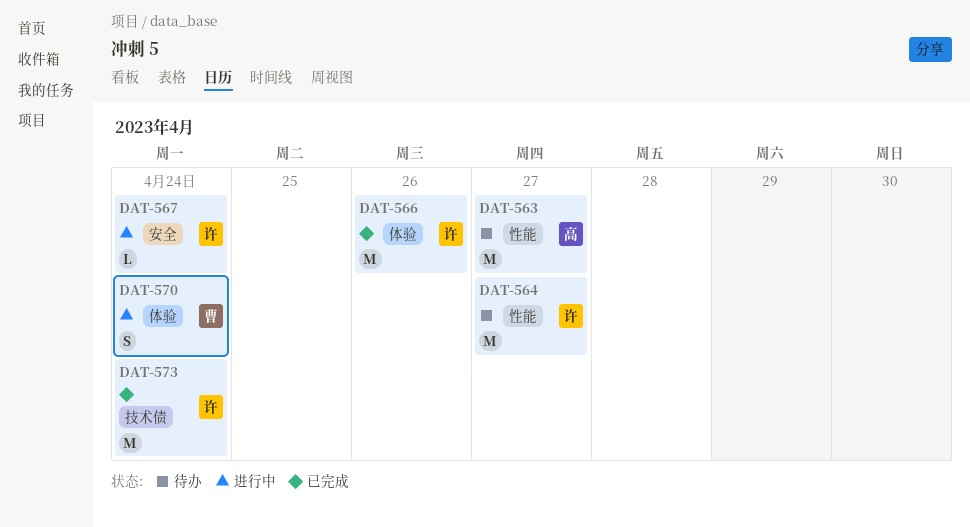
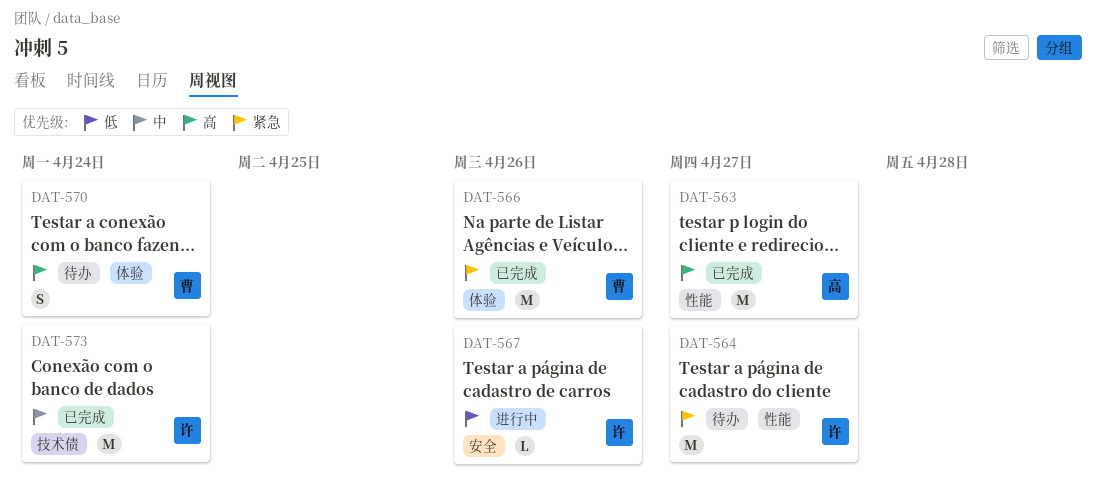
DAT-563, status: 待办 -> 已完成
DAT-566, owner: 许 -> 曹
DAT-567, due: Apr 24 -> Apr 26
DAT-570, status: 进行中 -> 待办

